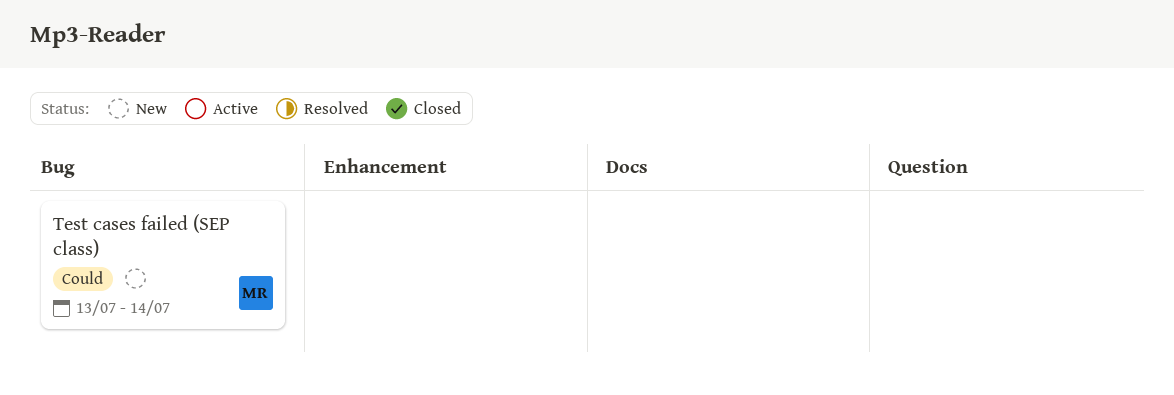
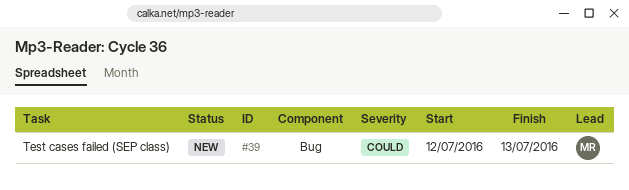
Test cases failed (SEP class), start: Jul 13 -> Jul 12
Test cases failed (SEP class), due: Jul 14 -> Jul 13

